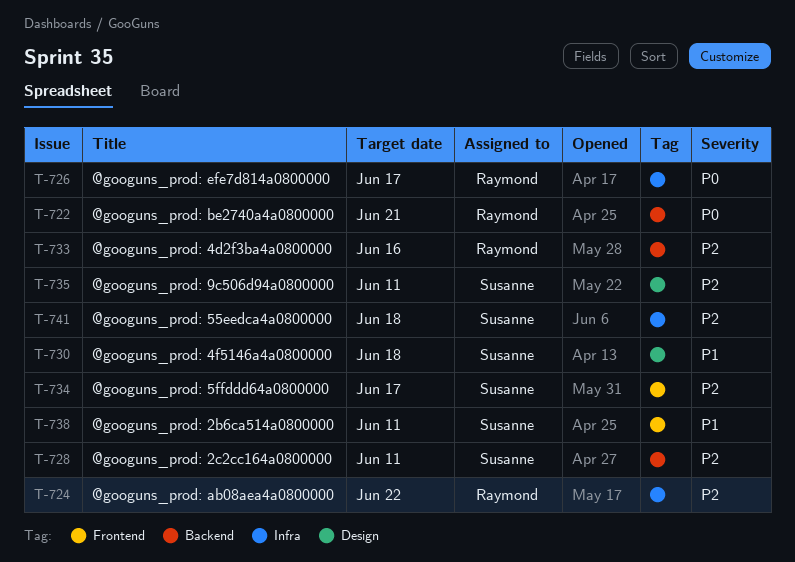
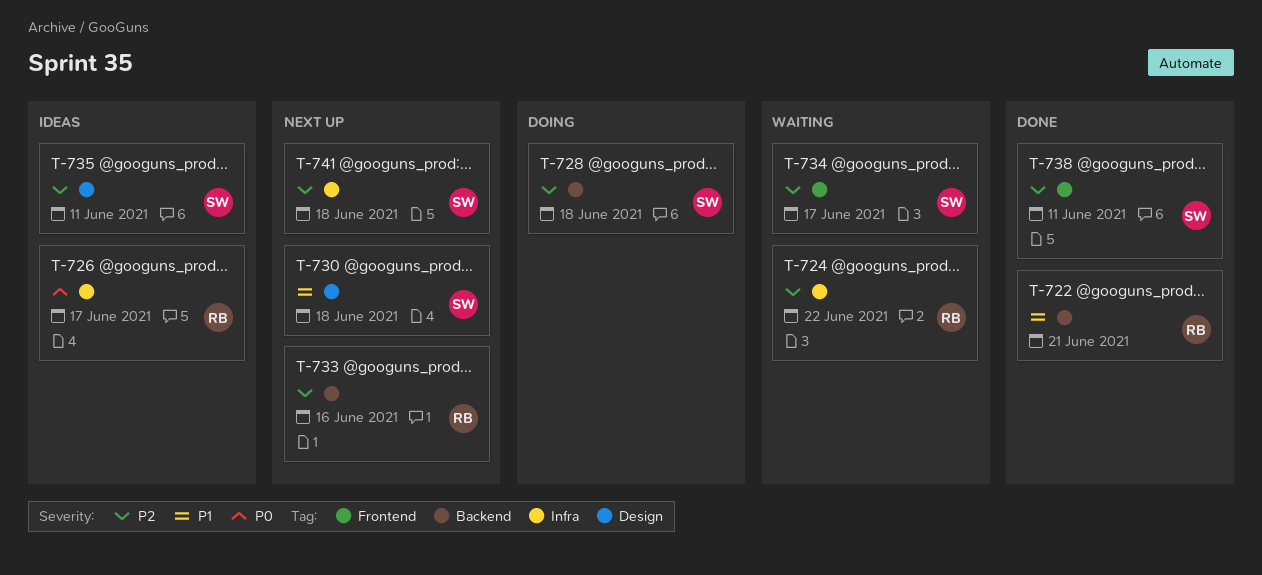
T-722, priority: P0 -> P1
T-728, due: Jun 11 -> Jun 18
T-738, priority: P1 -> P2

